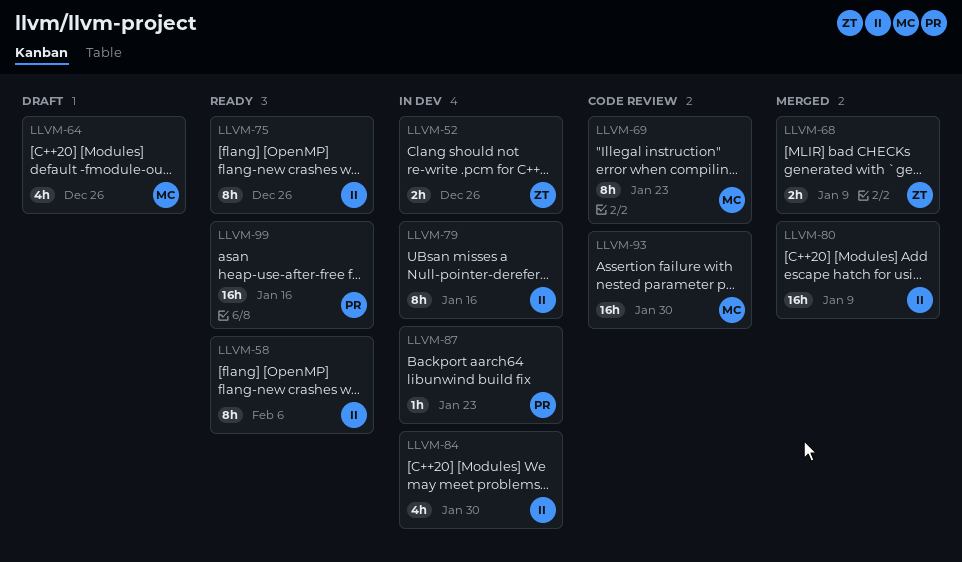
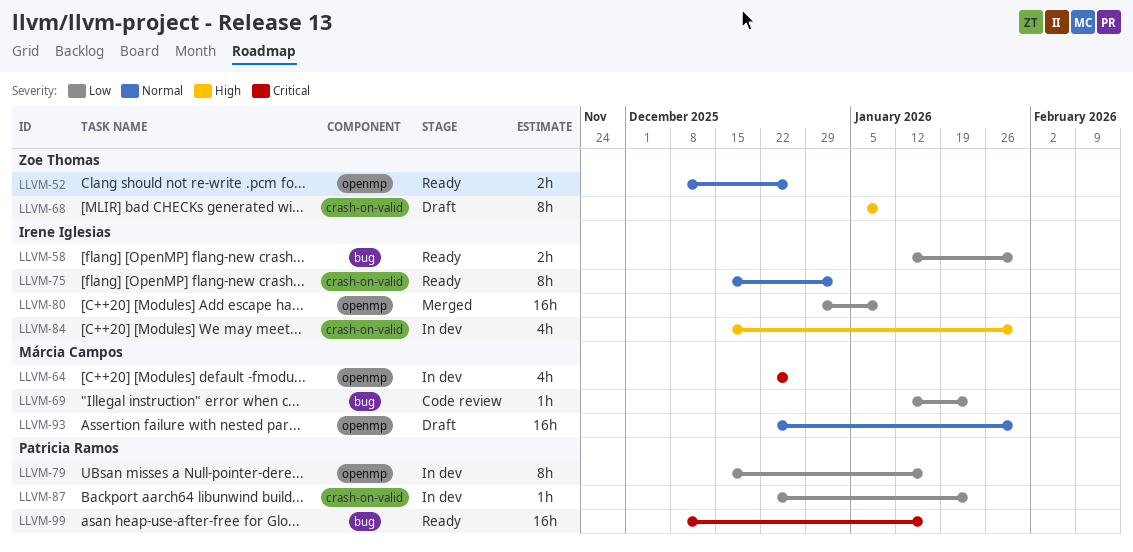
LLVM-52, status: In dev -> Ready
LLVM-58, estimate: 8h -> 2h
LLVM-58, due: Feb 6 -> Jan 30
LLVM-64, status: Draft -> In dev
LLVM-68, status: Merged -> Draft
LLVM-68, estimate: 2h -> 8h
LLVM-69, estimate: 8h -> 1h
LLVM-75, due: Dec 26 -> Jan 2
LLVM-79, owner: Irene Iglesias -> Patricia Ramos
LLVM-93, status: Code review -> Draft

